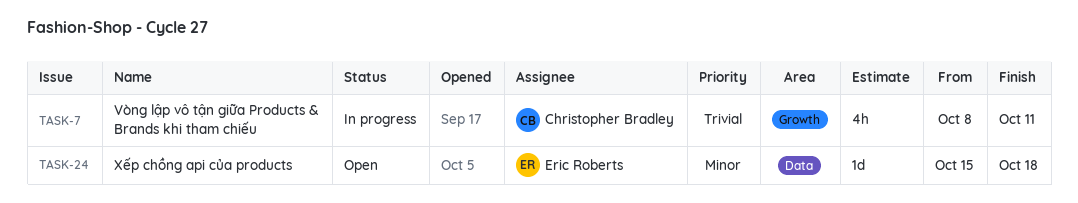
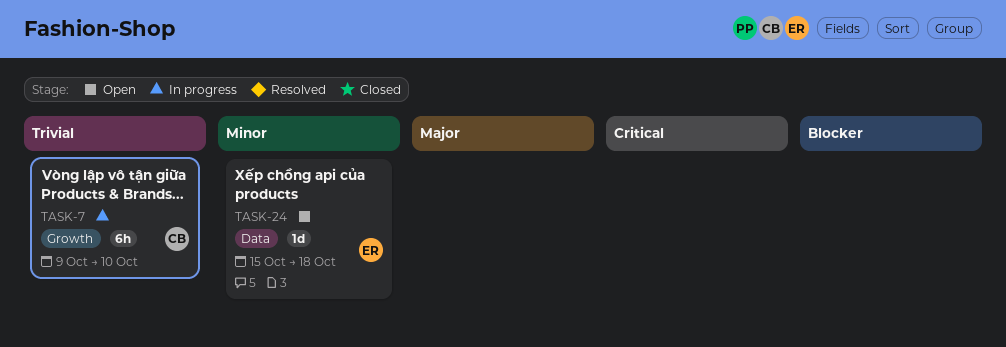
TASK-7, estimate: 4h -> 6h
TASK-7, start: Oct 8 -> Oct 9
TASK-7, due: Oct 11 -> Oct 10

